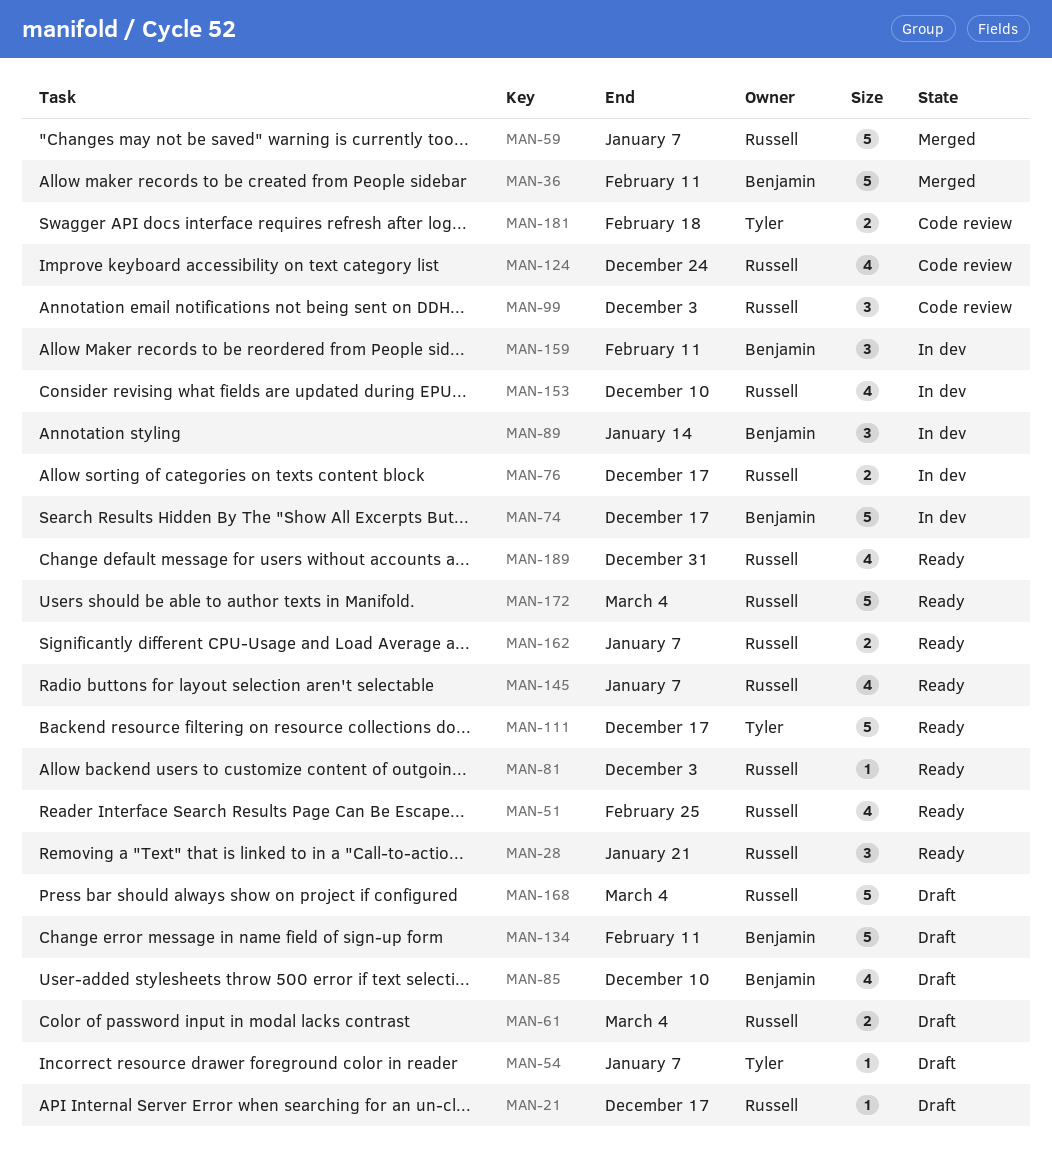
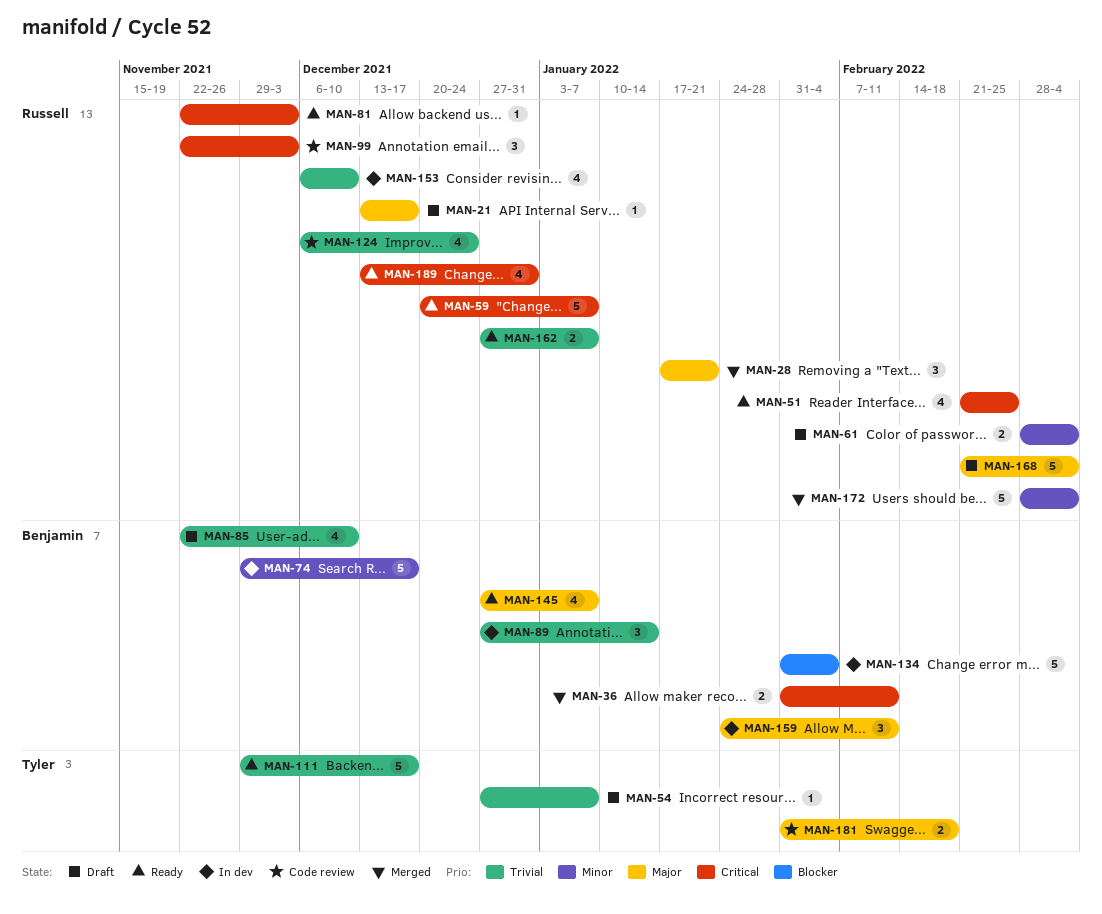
MAN-28, status: Ready -> Merged
MAN-36, estimate: 5 -> 2
MAN-59, status: Merged -> Ready
MAN-76: present -> none
MAN-134, status: Draft -> In dev
MAN-134, due: Feb 11 -> Feb 4
MAN-145, owner: Russell -> Benjamin
MAN-172, status: Ready -> Merged

